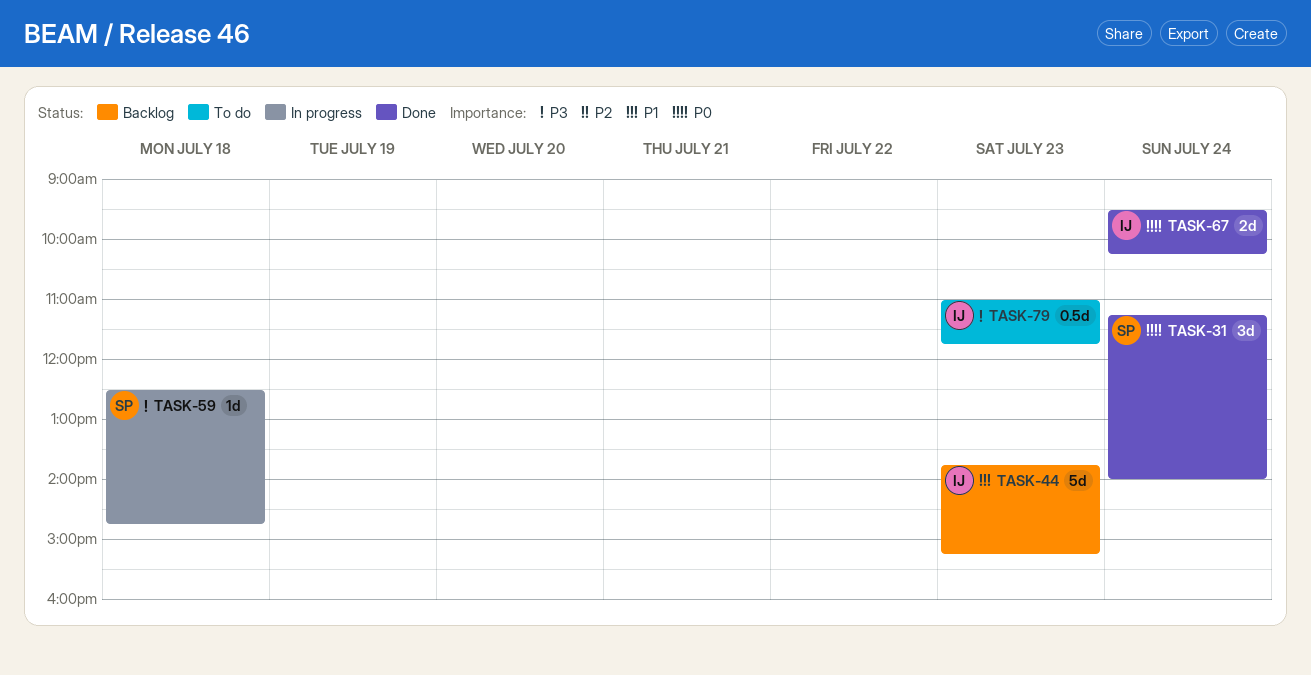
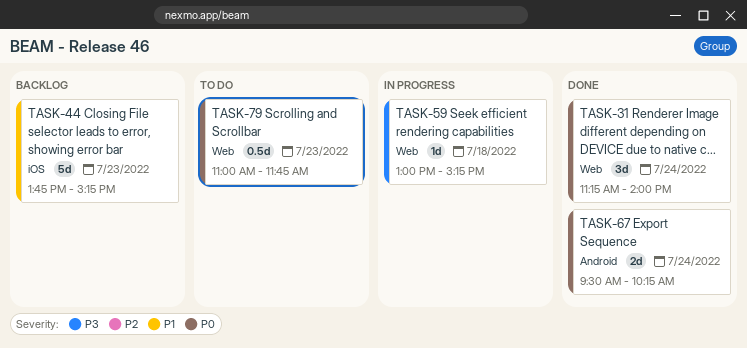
TASK-59, begins: 12:30 -> 13:00
TASK-59, ends: 14:45 -> 15:15
TASK-79, priority: P3 -> P0

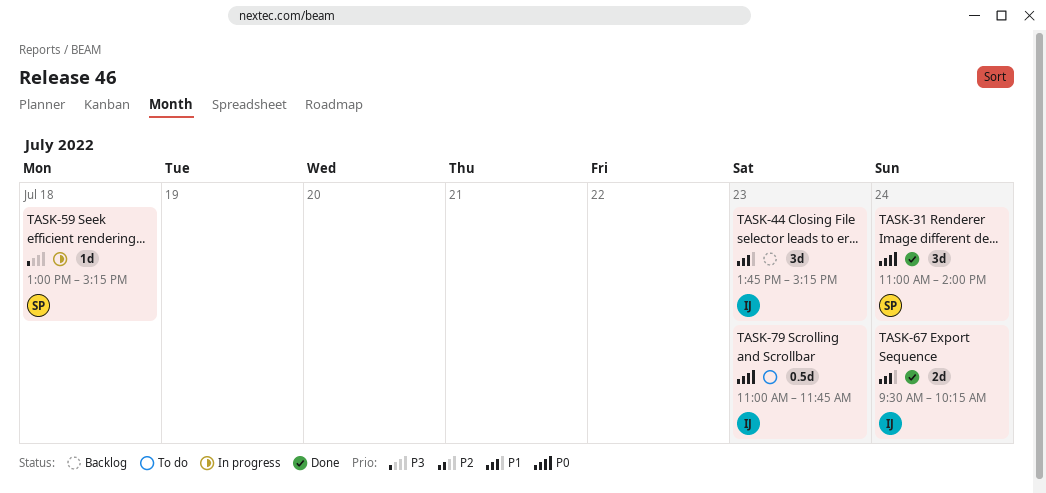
TASK-31, begins: 11:15 -> 11:00
TASK-44, estimate: 5d -> 3d
TASK-67, priority: P0 -> P1

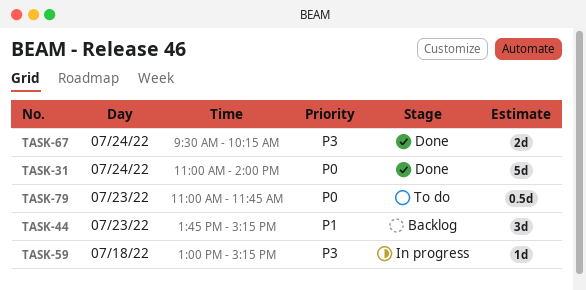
TASK-31, estimate: 3d -> 5d
TASK-67, priority: P1 -> P3

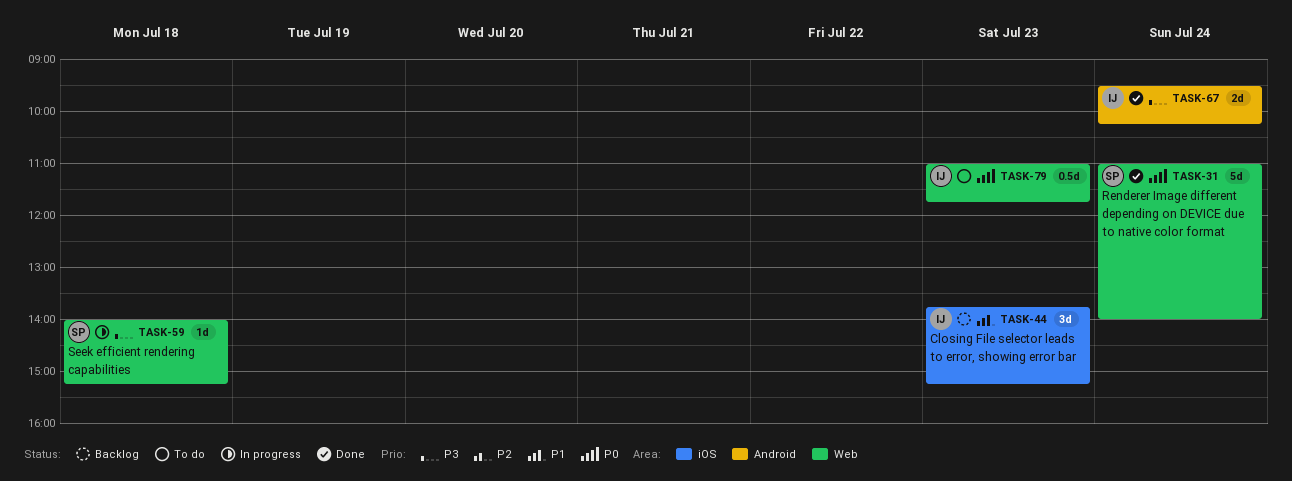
TASK-59, begins: 13:00 -> 14:00

